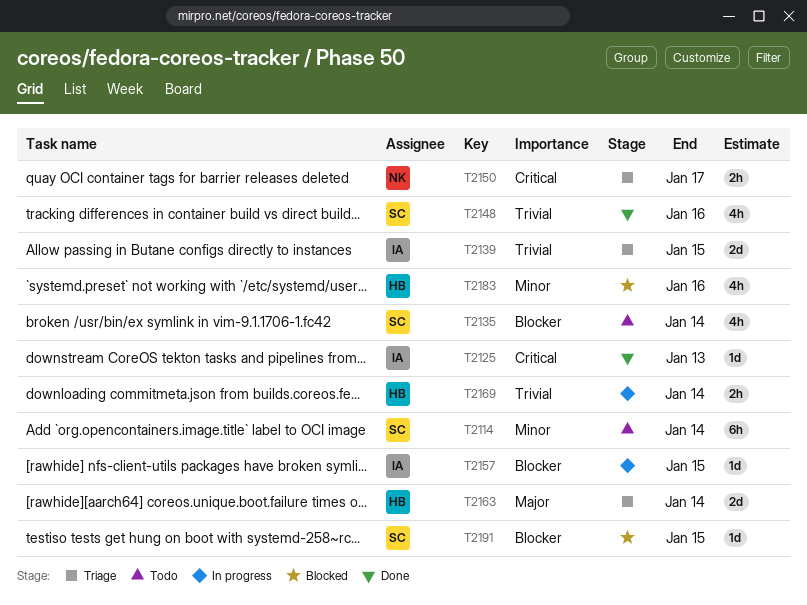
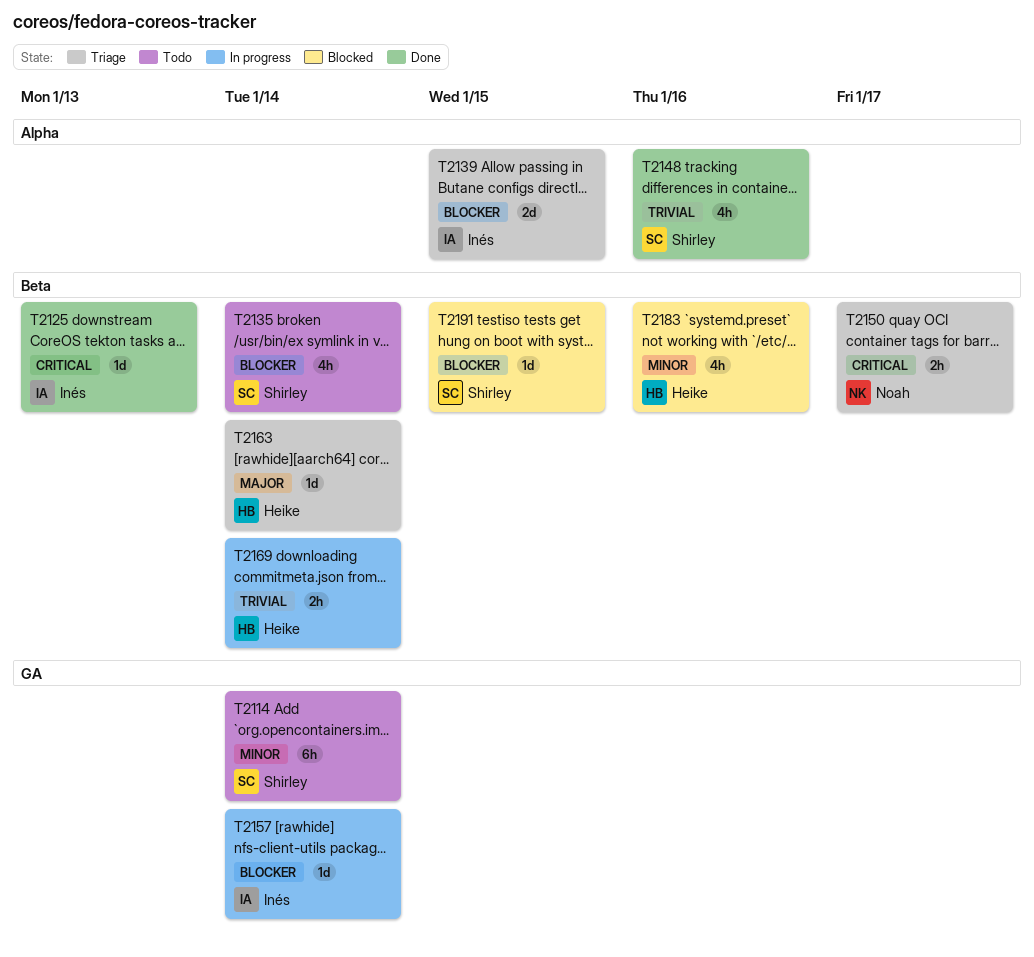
T2139, priority: Trivial -> Blocker
T2157, due: Jan 15 -> Jan 14
T2163, estimate: 2d -> 1d

